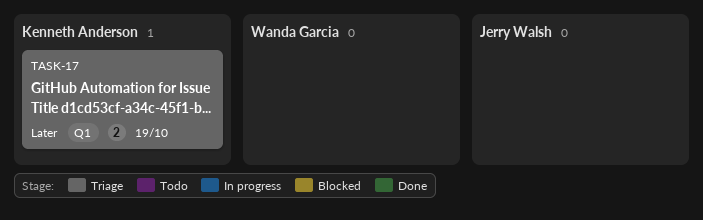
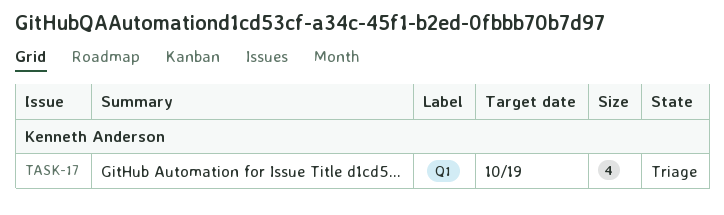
TASK-17, estimate: 2 -> 4

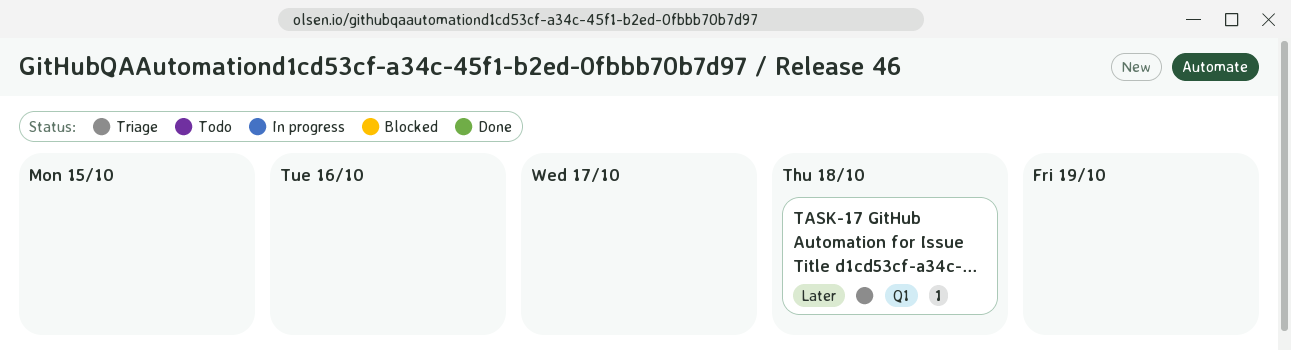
TASK-17, estimate: 4 -> 1
TASK-17, due: Oct 19 -> Oct 18

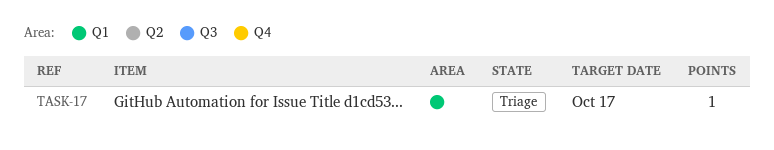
TASK-17, due: Oct 18 -> Oct 17

